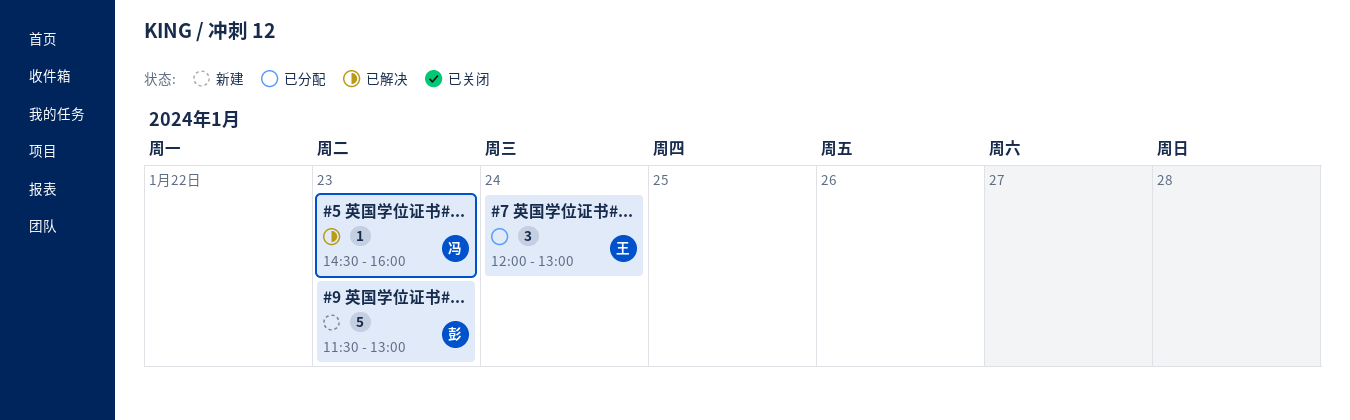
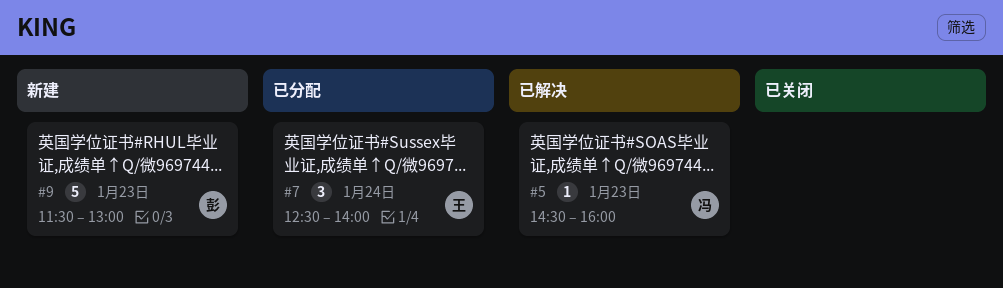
#7, begins: 12:00 -> 12:30
#7, ends: 13:00 -> 14:00

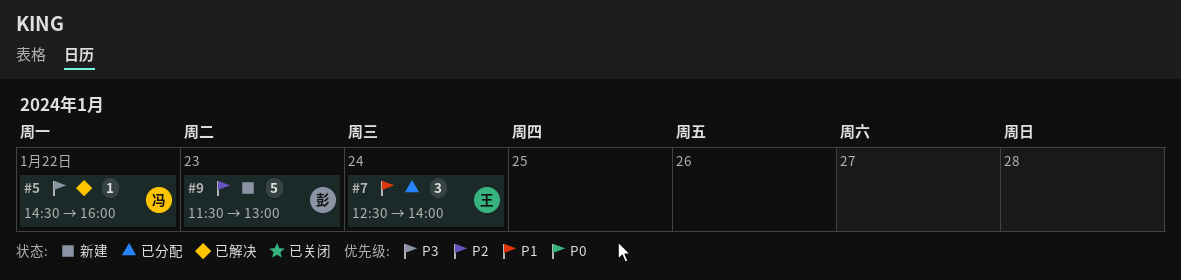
#5, day: Jan 23 -> Jan 22

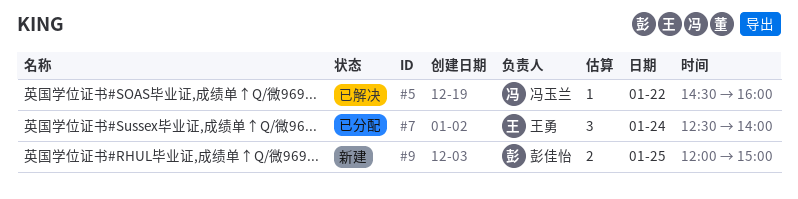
#9, estimate: 5 -> 2
#9, day: Jan 23 -> Jan 25
#9, begins: 11:30 -> 12:00
#9, ends: 13:00 -> 15:00

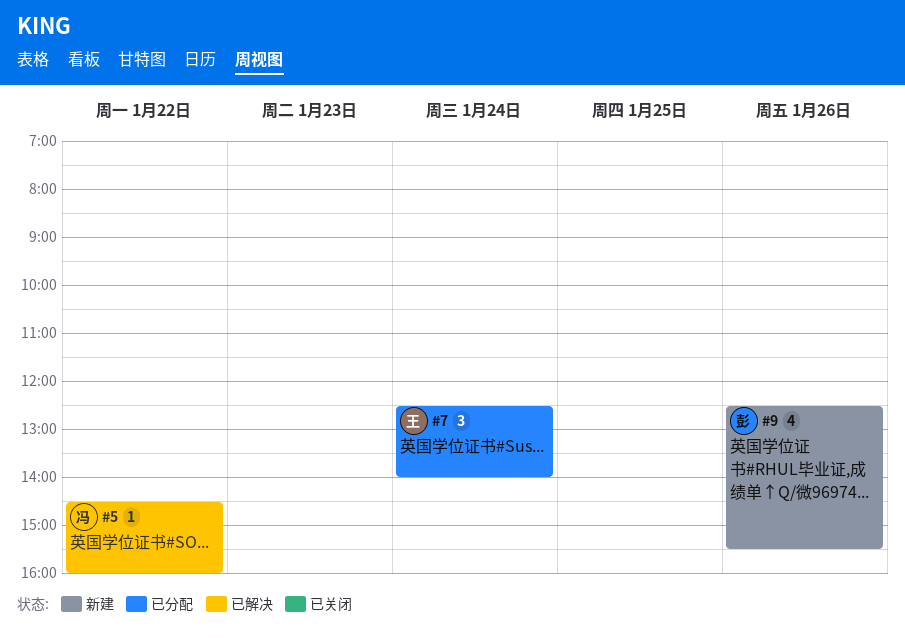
#9, estimate: 2 -> 4
#9, day: Jan 25 -> Jan 26
#9, begins: 12:00 -> 12:30
#9, ends: 15:00 -> 15:30

